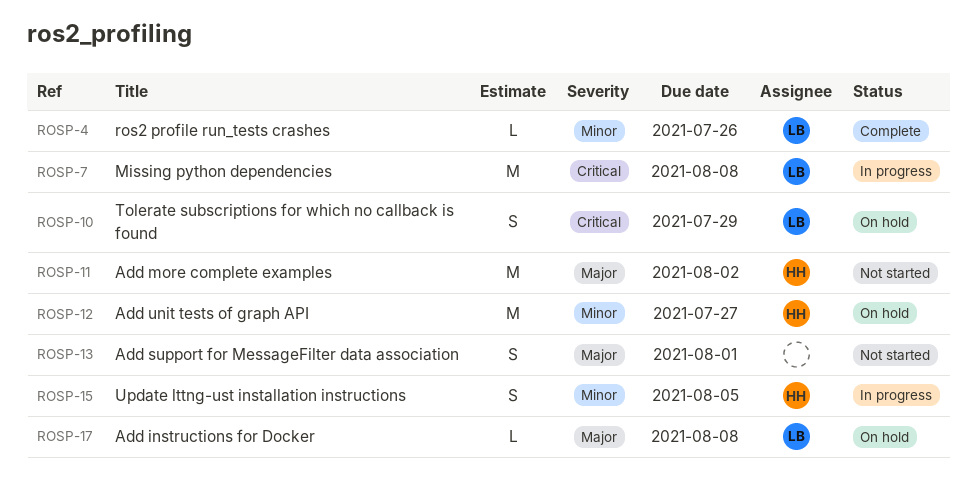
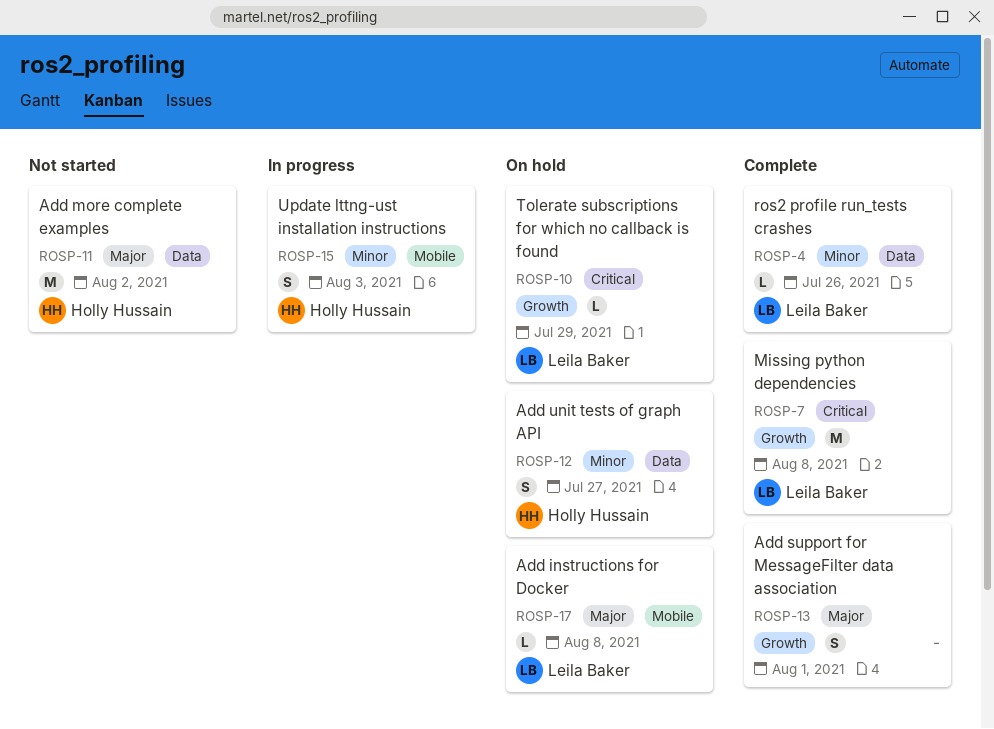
ROSP-7, status: In progress -> Complete
ROSP-10, estimate: S -> L
ROSP-12, estimate: M -> S
ROSP-13, status: Not started -> Complete
ROSP-15, due: Aug 5 -> Aug 3

